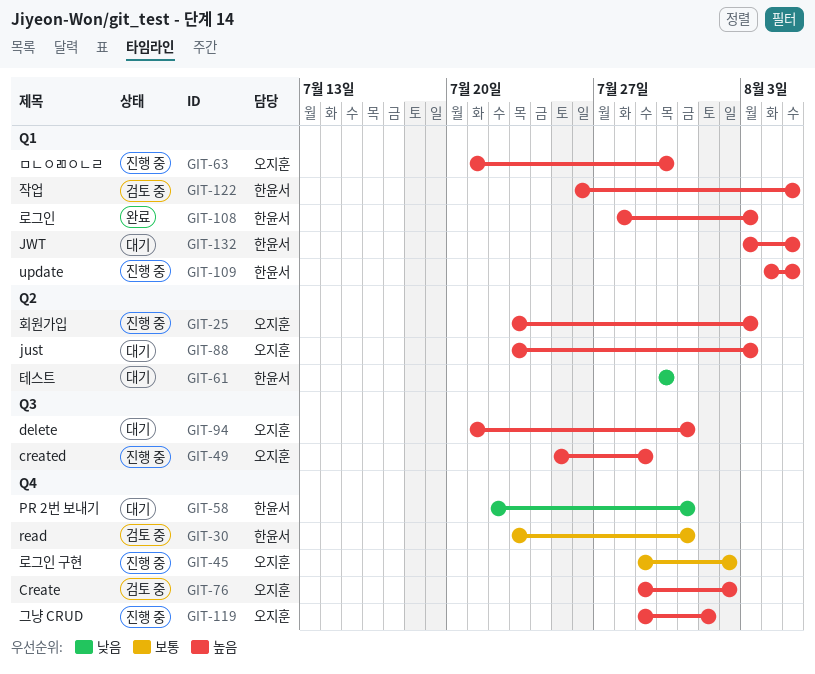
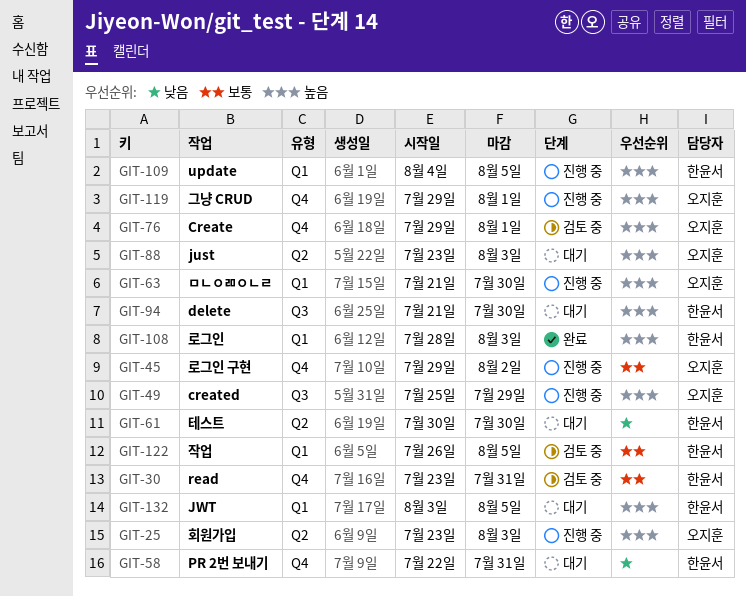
GIT-76, due: Aug 2 -> Aug 1
GIT-94, owner: 오지훈 -> 한윤서
GIT-94, due: Jul 31 -> Jul 30
GIT-122, priority: 높음 -> 보통

